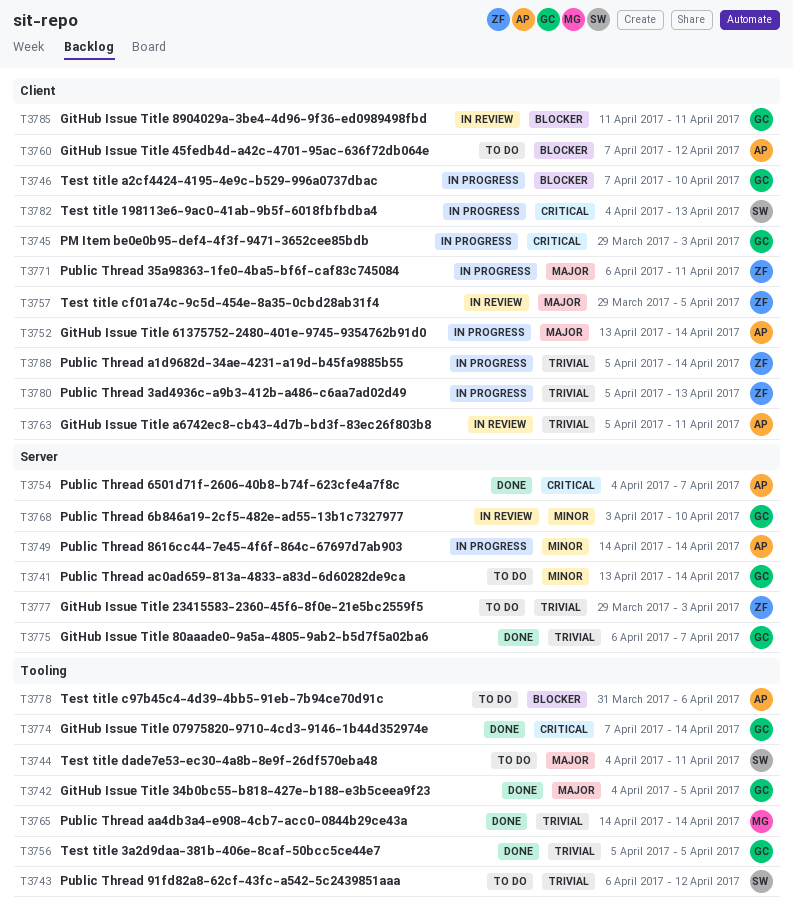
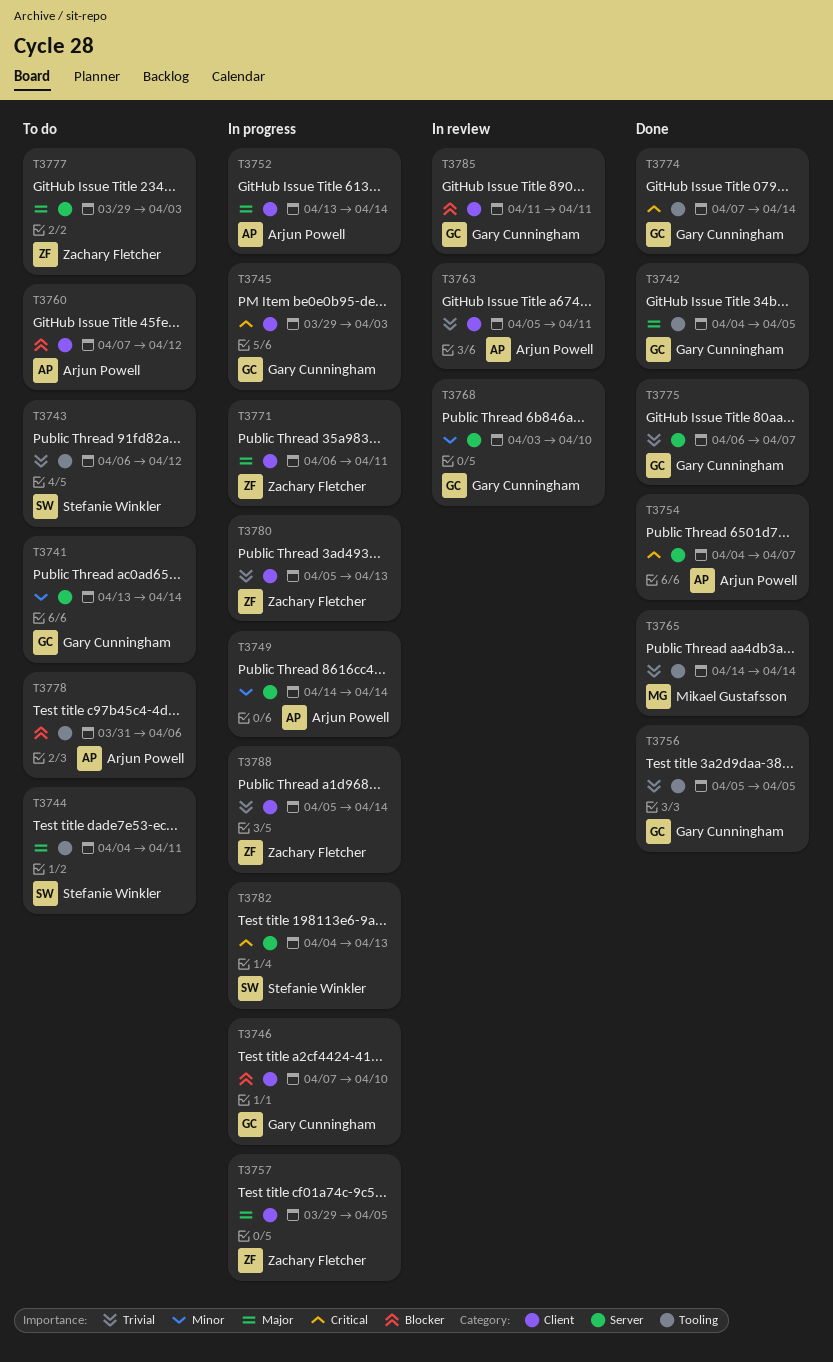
T3757, status: In review -> In progress
T3777, priority: Trivial -> Major
T3782, label: Client -> Server

